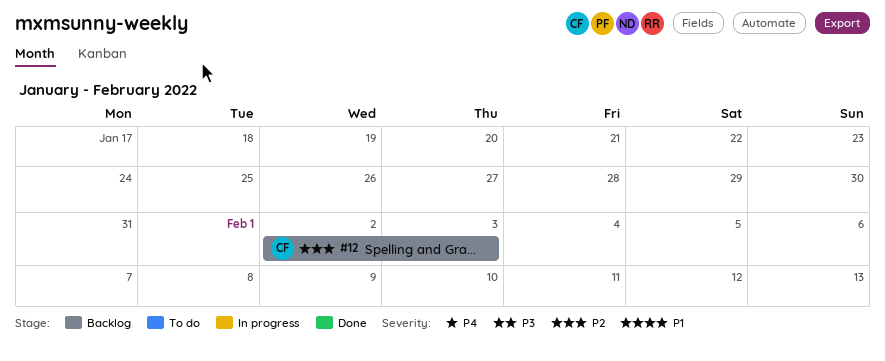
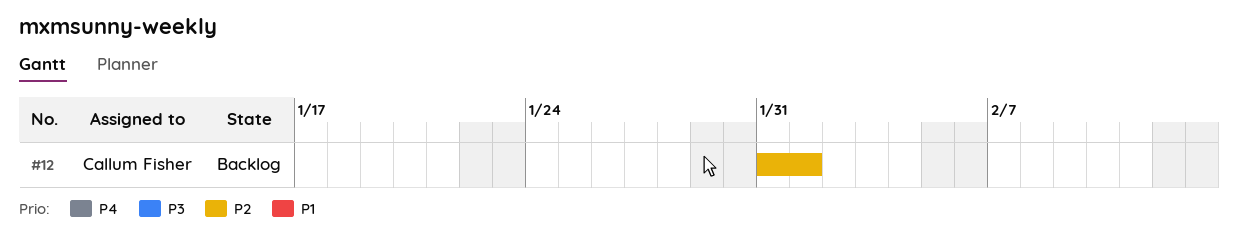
#12, start: Feb 2 -> Jan 31
#12, due: Feb 3 -> Feb 1

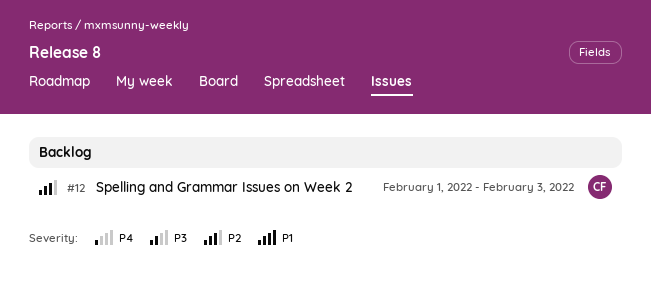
#12, start: Jan 31 -> Feb 1
#12, due: Feb 1 -> Feb 3

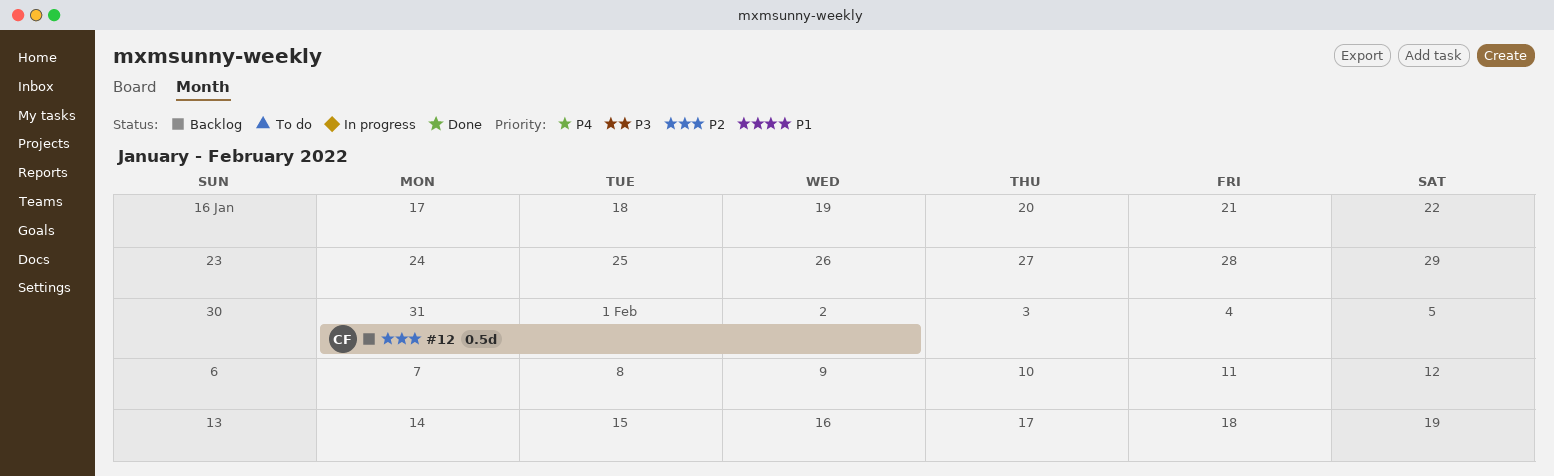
#12, start: Feb 1 -> Jan 31
#12, due: Feb 3 -> Feb 2

